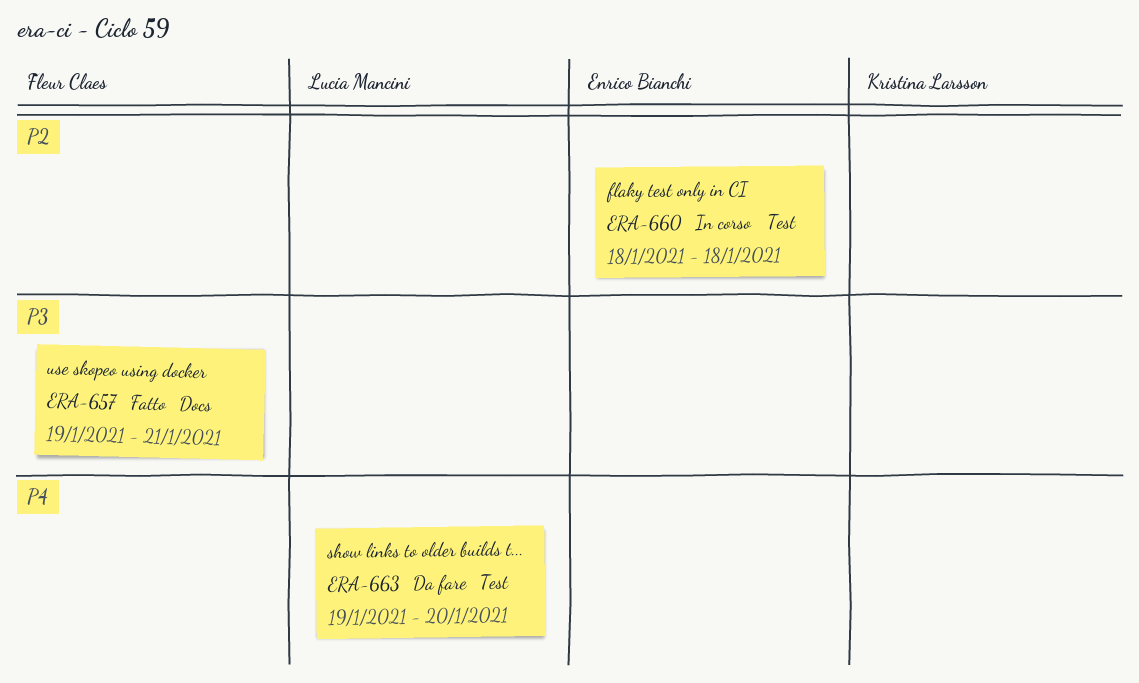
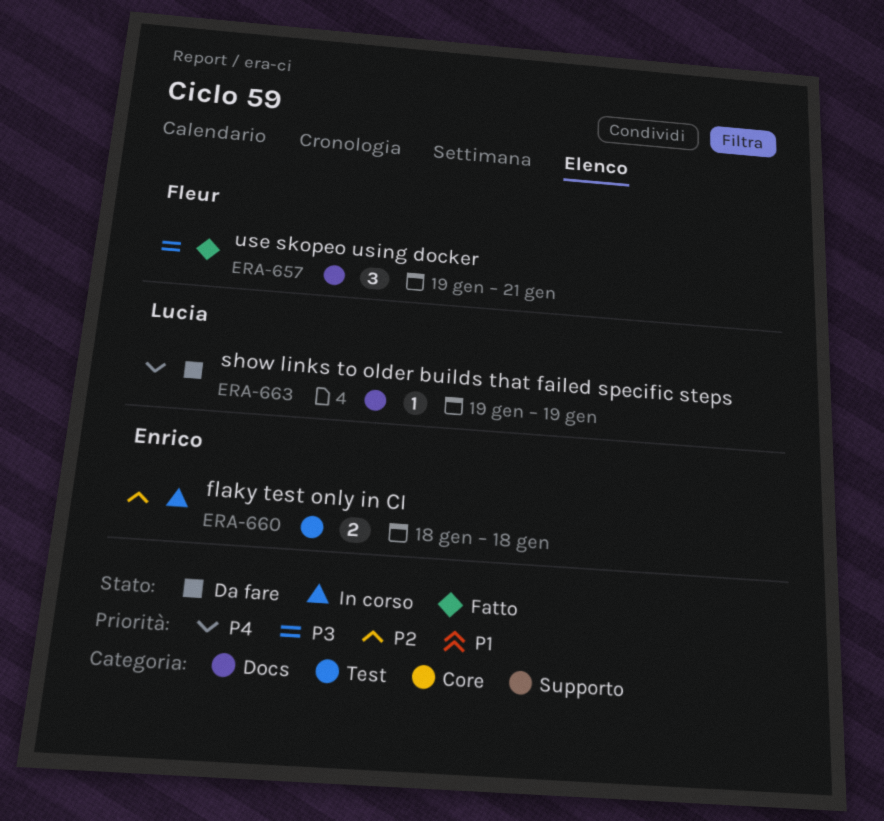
ERA-663, label: Test -> Docs
ERA-663, due: Jan 20 -> Jan 19

